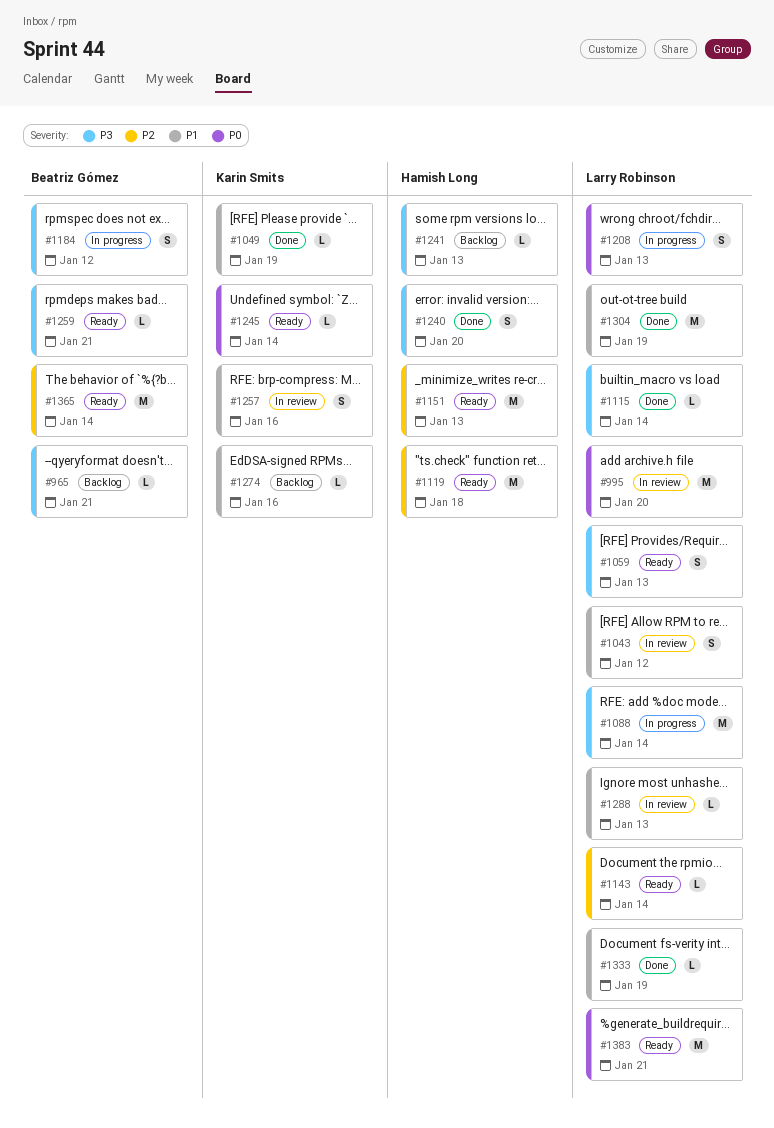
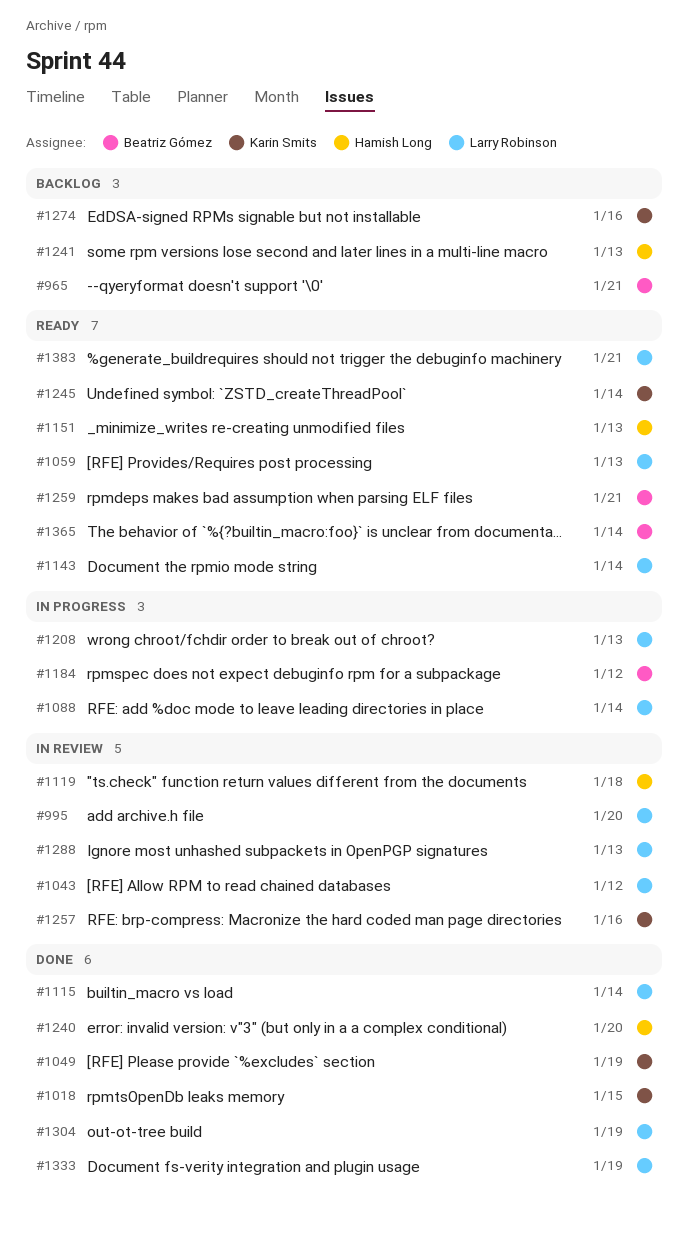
#1018: none -> present
#1119, status: Ready -> In review

